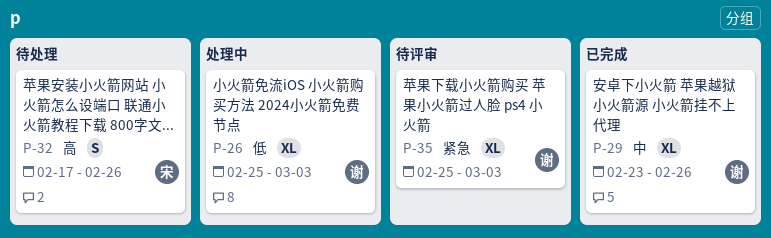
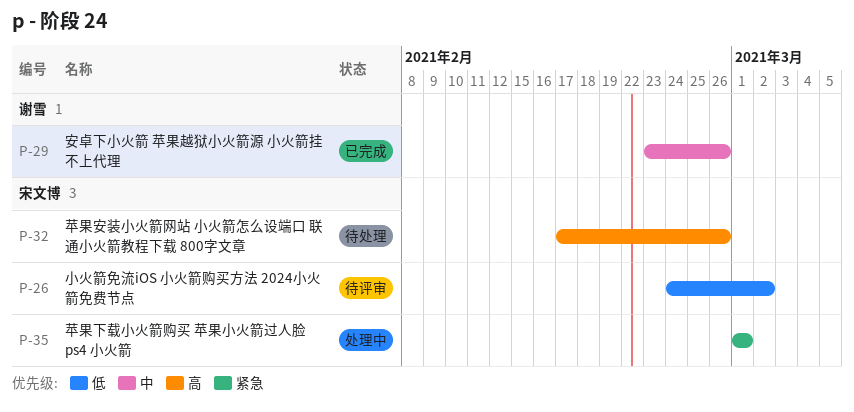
P-26, status: 处理中 -> 待评审
P-26, owner: 谢雪 -> 宋文博
P-26, start: Feb 25 -> Feb 24
P-26, due: Mar 3 -> Mar 2
P-35, status: 待评审 -> 处理中
P-35, owner: 谢雪 -> 宋文博
P-35, start: Feb 25 -> Mar 1
P-35, due: Mar 3 -> Mar 1

